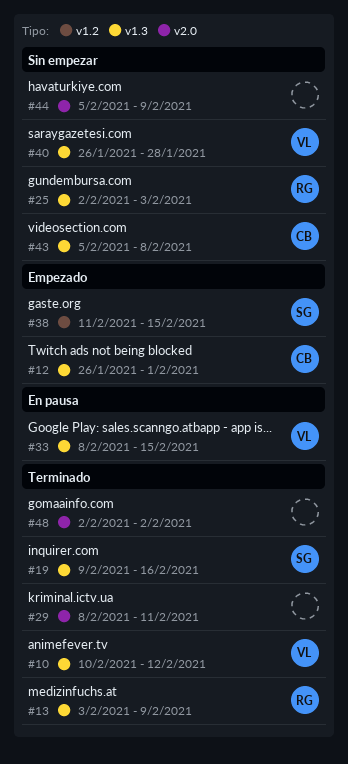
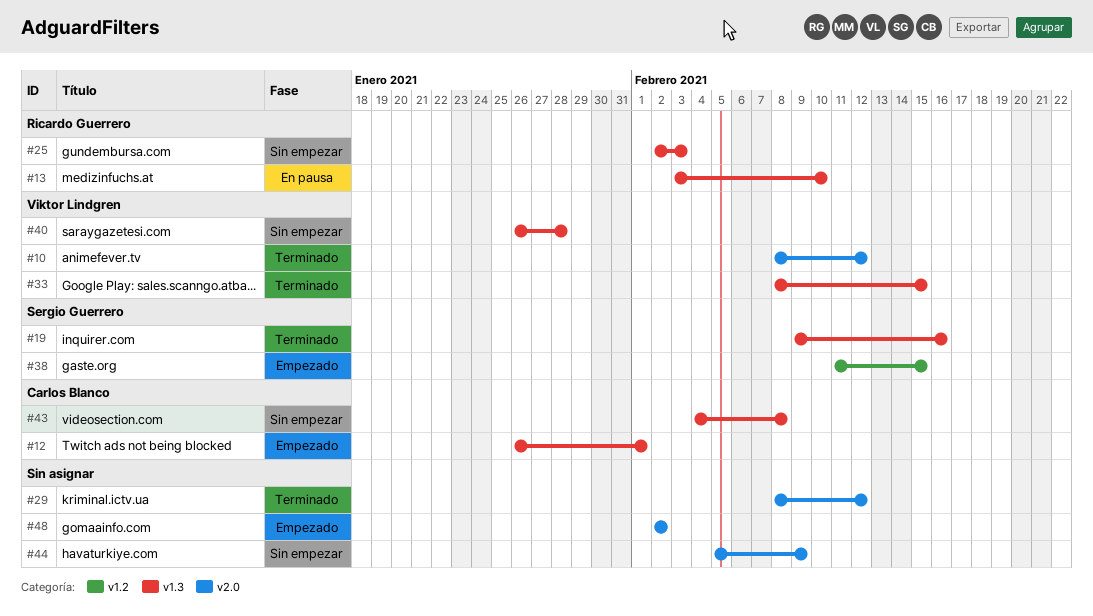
#10, label: v1.3 -> v2.0
#10, start: Feb 10 -> Feb 8
#13, status: Terminado -> En pausa
#13, due: Feb 9 -> Feb 10
#29, due: Feb 11 -> Feb 12
#33, status: En pausa -> Terminado
#43, start: Feb 5 -> Feb 4
#48, status: Terminado -> Empezado

